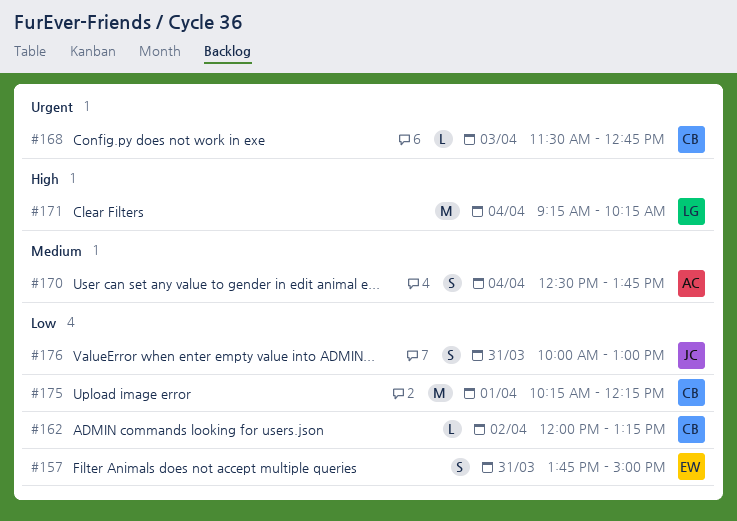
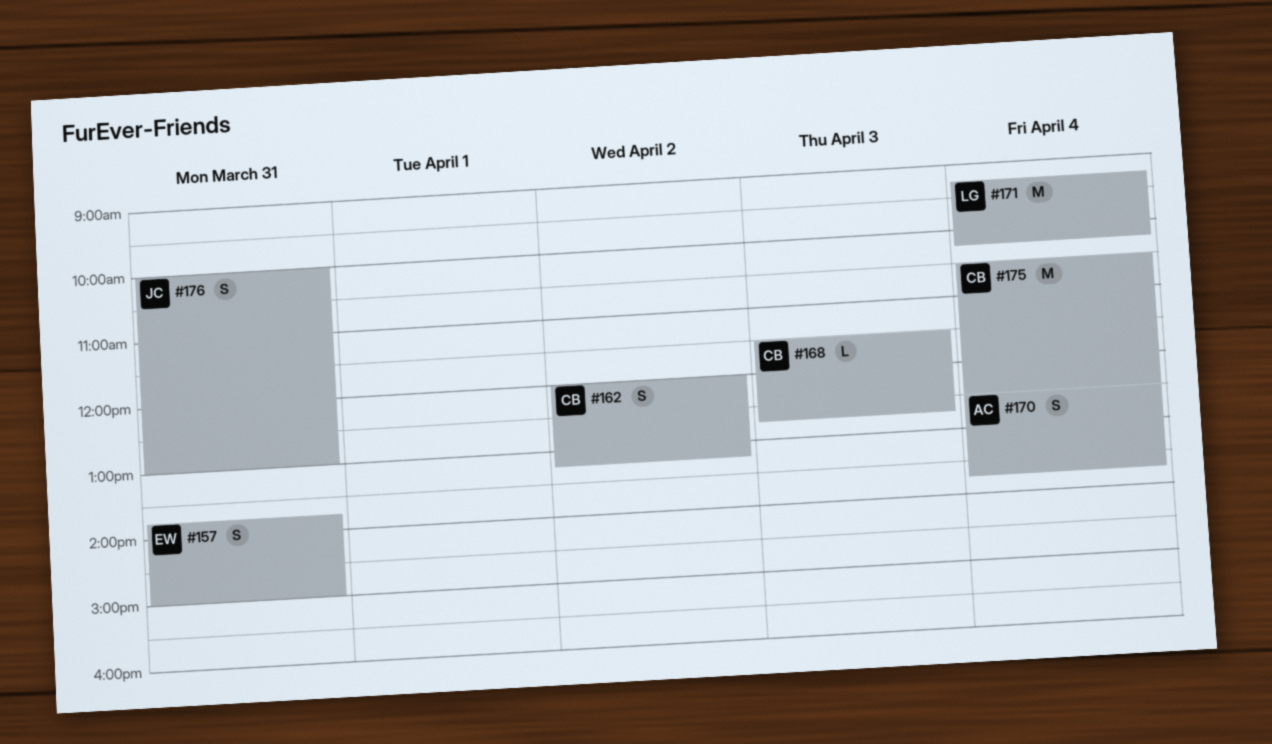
#162, estimate: L -> S
#175, day: Apr 1 -> Apr 4
#175, begins: 10:15 -> 10:30
#175, ends: 12:15 -> 12:30

